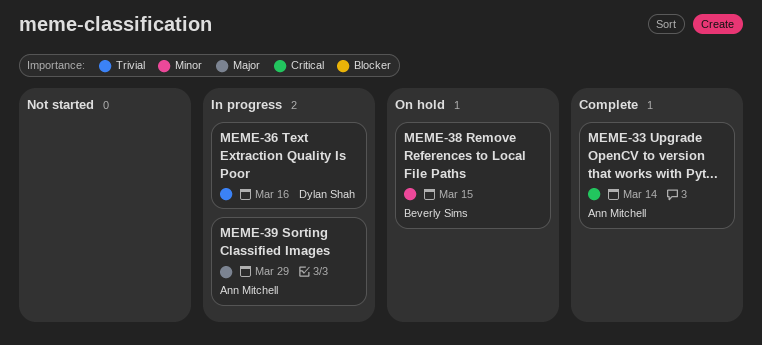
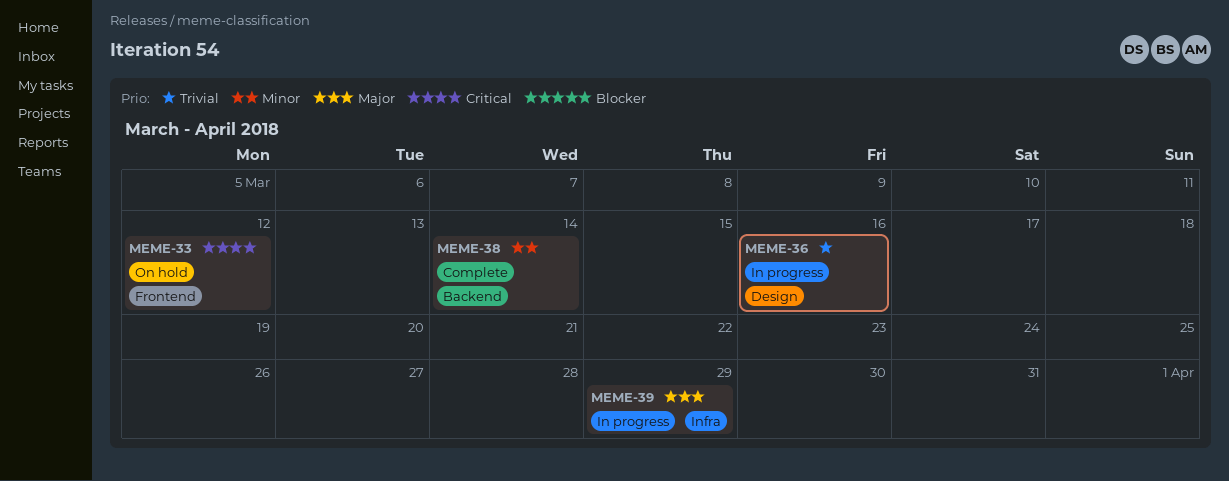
MEME-33, status: Complete -> On hold
MEME-33, due: Mar 14 -> Mar 12
MEME-38, status: On hold -> Complete
MEME-38, due: Mar 15 -> Mar 14

